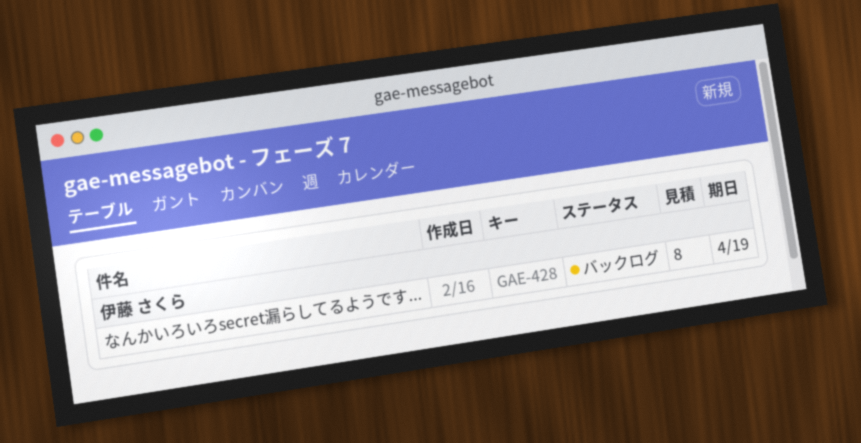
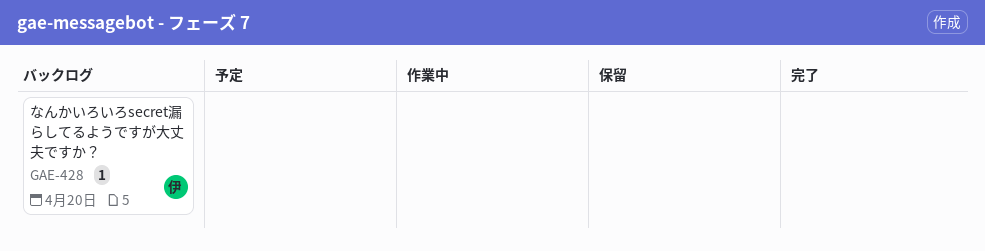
GAE-428, estimate: 8 -> 1
GAE-428, due: Apr 19 -> Apr 20

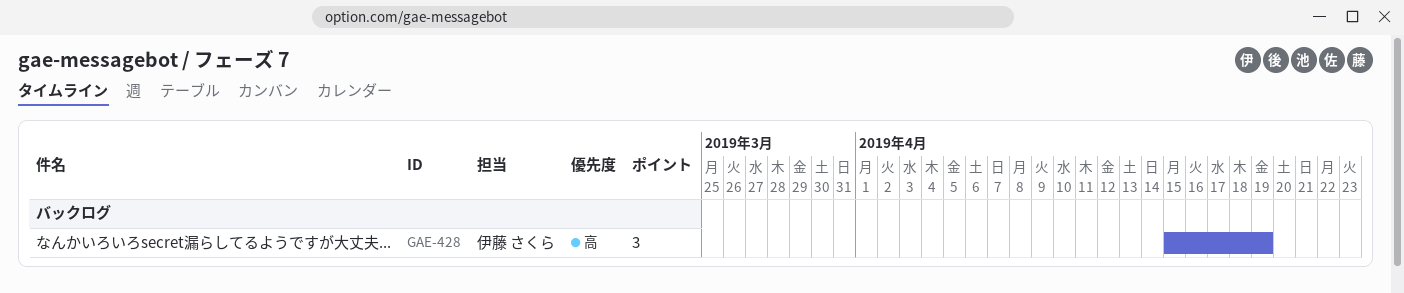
GAE-428, estimate: 1 -> 3
GAE-428, due: Apr 20 -> Apr 19

